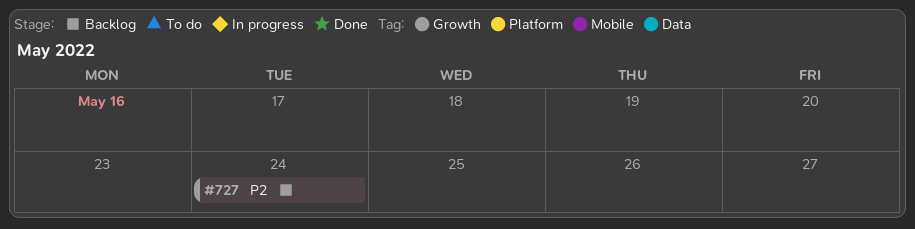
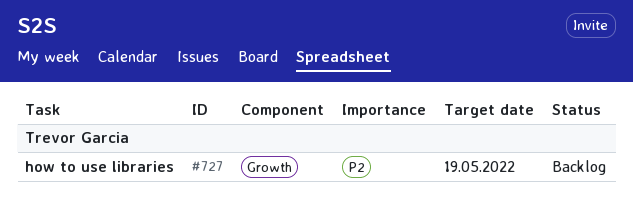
#727, due: May 24 -> May 19

